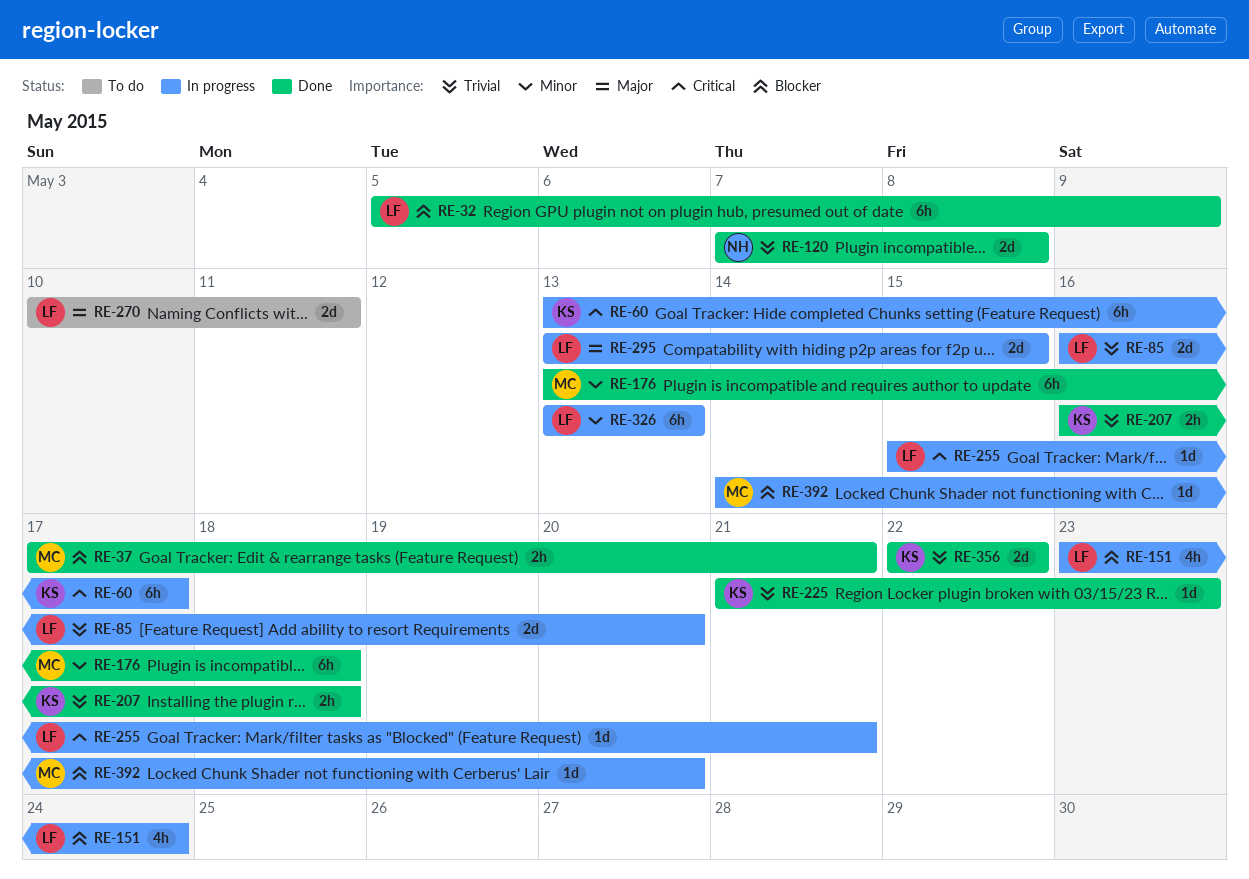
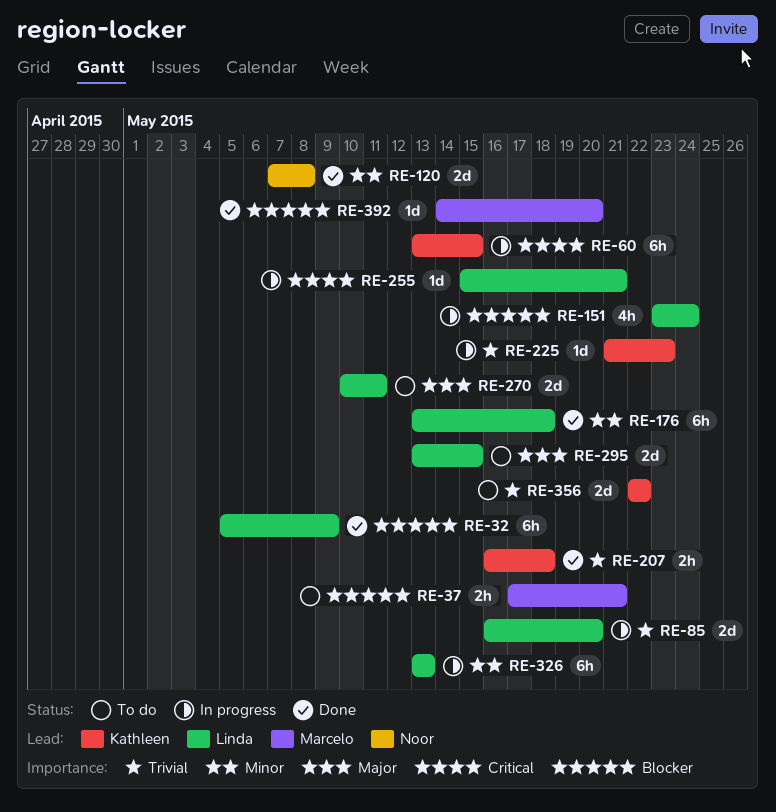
RE-37, status: Done -> To do
RE-60, due: May 17 -> May 15
RE-120, priority: Trivial -> Minor
RE-176, owner: Marcelo -> Linda
RE-225, status: Done -> In progress
RE-295, status: In progress -> To do
RE-356, status: Done -> To do
RE-392, status: In progress -> Done

